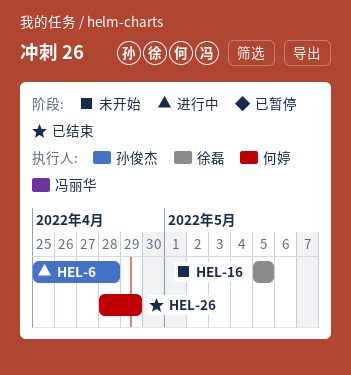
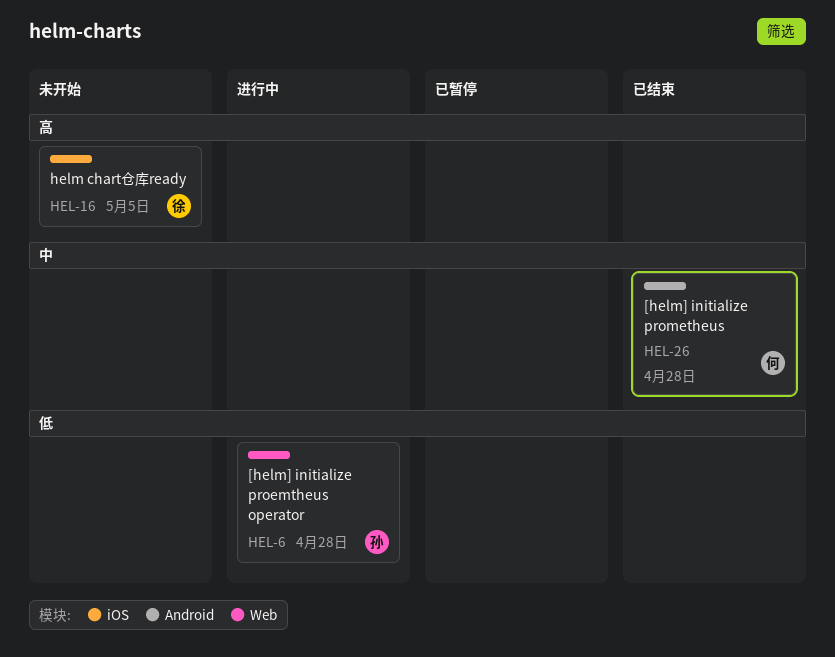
HEL-26, due: Apr 29 -> Apr 28

